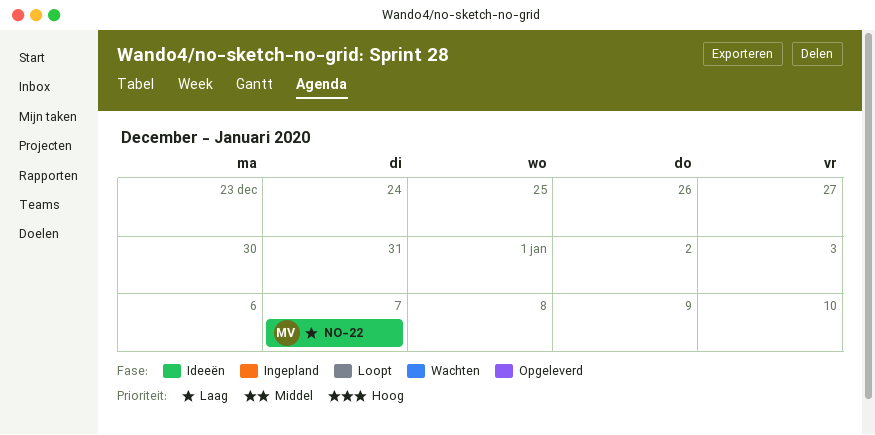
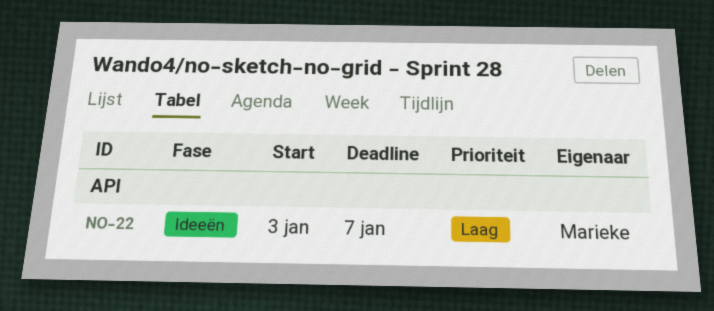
NO-22, start: Jan 7 -> Jan 3

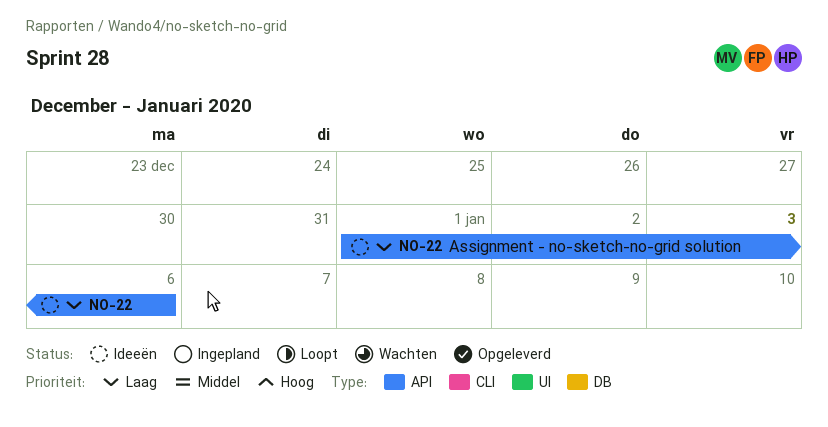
NO-22, start: Jan 3 -> Jan 1
NO-22, due: Jan 7 -> Jan 6

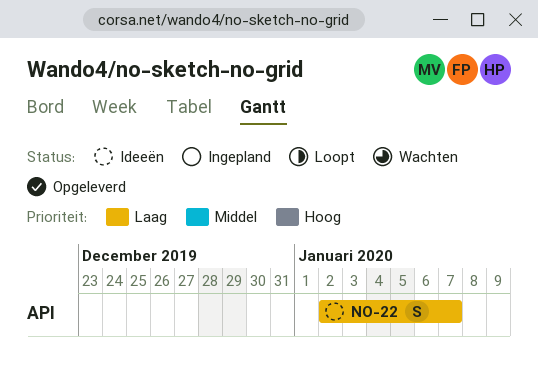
NO-22, start: Jan 1 -> Jan 2
NO-22, due: Jan 6 -> Jan 7

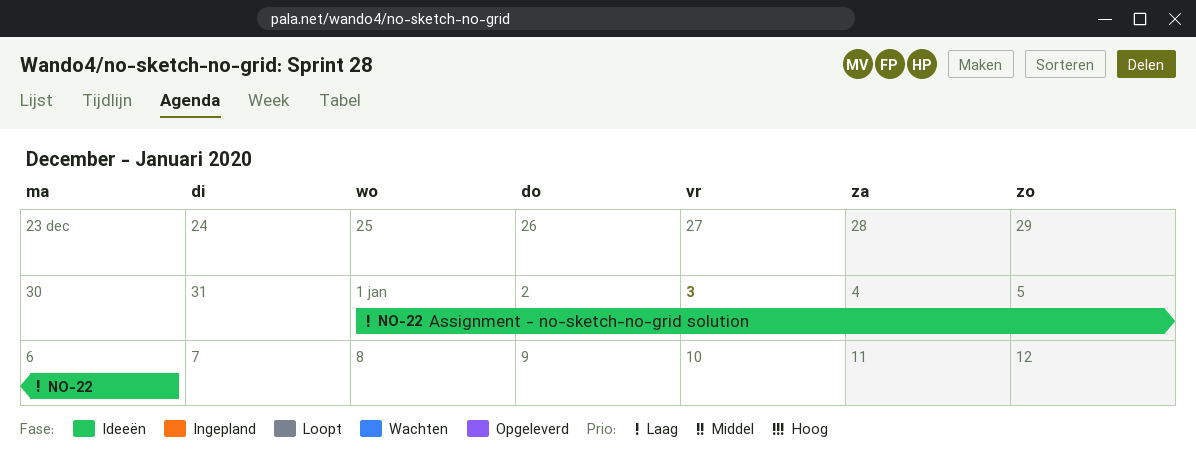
NO-22, start: Jan 2 -> Jan 1
NO-22, due: Jan 7 -> Jan 6

